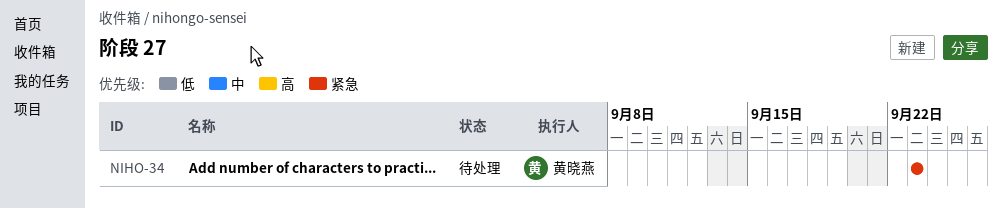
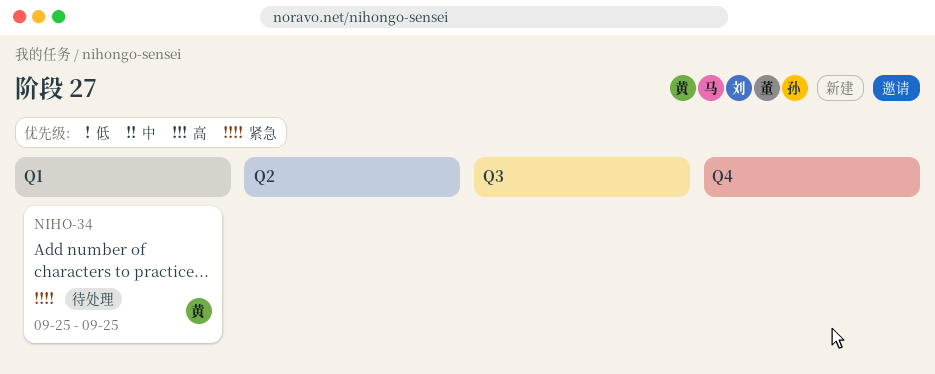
NIHO-34, start: Sep 23 -> Sep 25
NIHO-34, due: Sep 23 -> Sep 25

